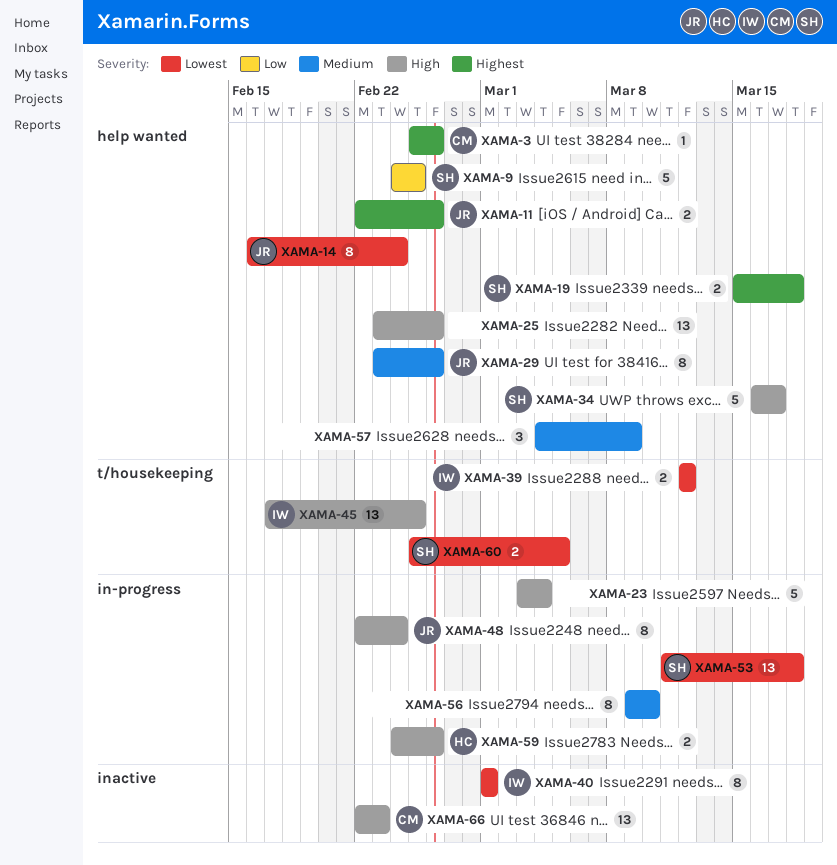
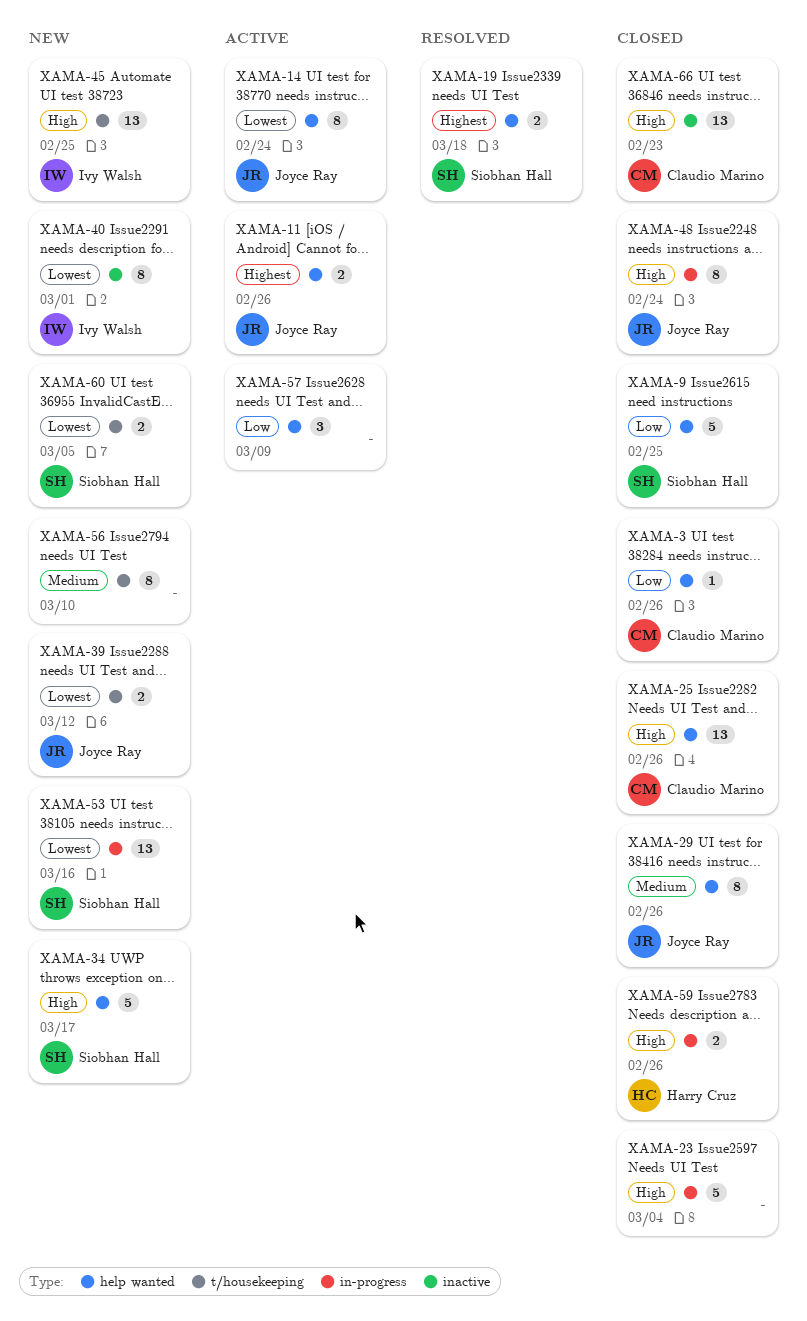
XAMA-3, priority: Highest -> Low
XAMA-25, owner: none -> Claudio Marino
XAMA-39, owner: Ivy Walsh -> Joyce Ray
XAMA-53, due: Mar 18 -> Mar 16
XAMA-56, label: in-progress -> t/housekeeping
XAMA-57, priority: Medium -> Low

